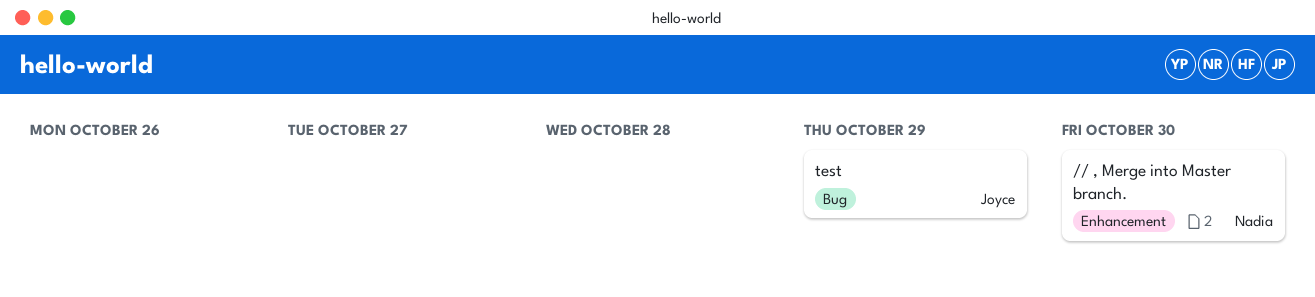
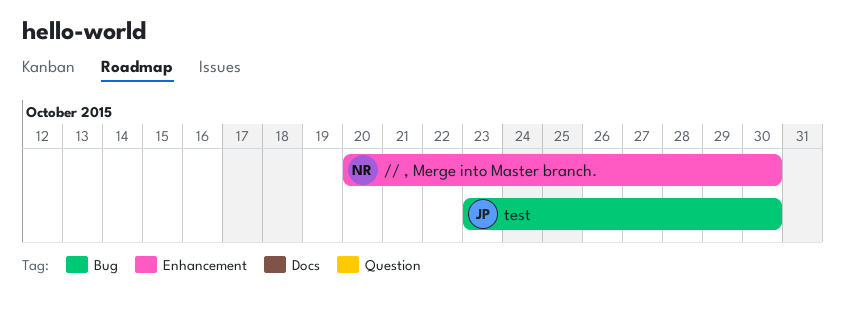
test, due: Oct 29 -> Oct 30

